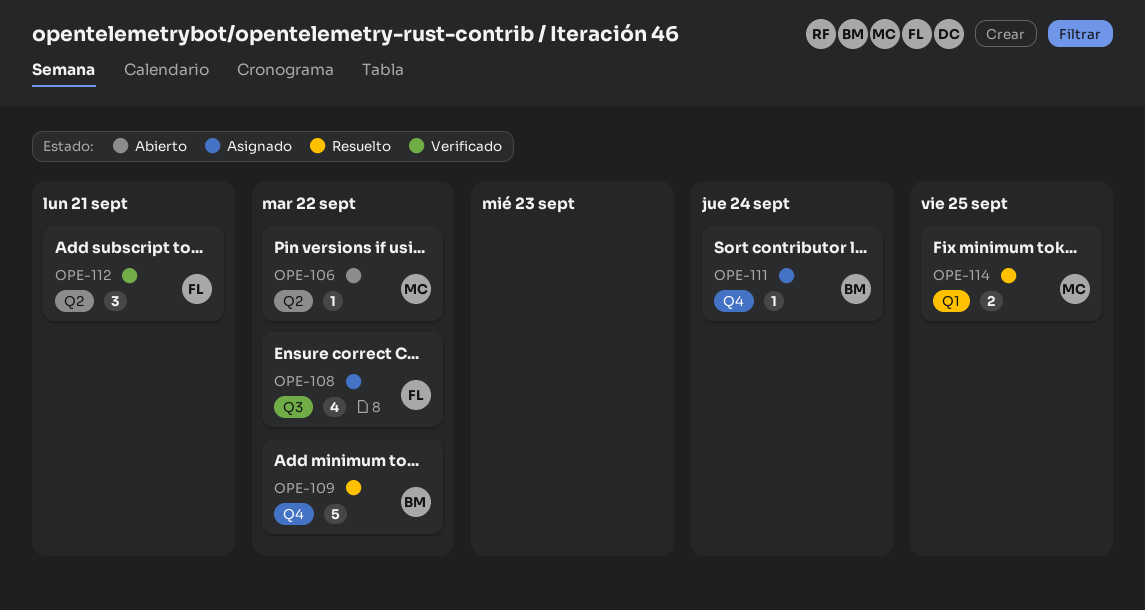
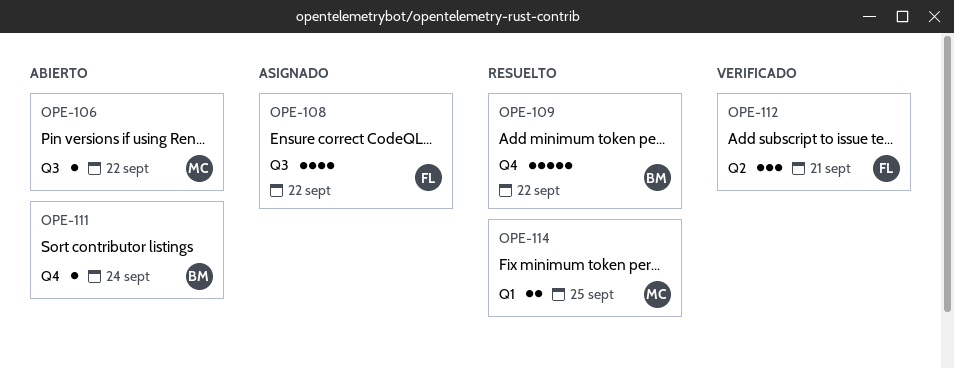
OPE-106, label: Q2 -> Q3
OPE-111, status: Asignado -> Abierto

